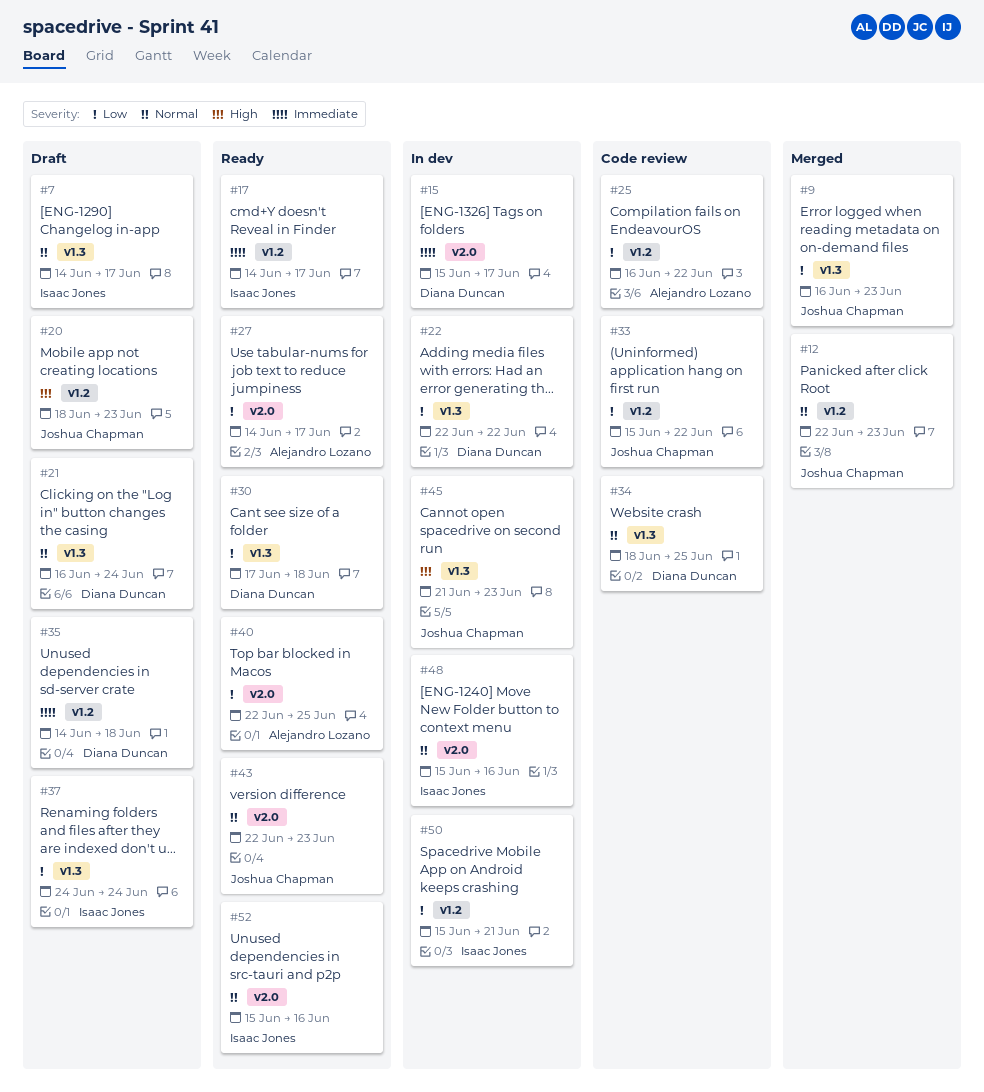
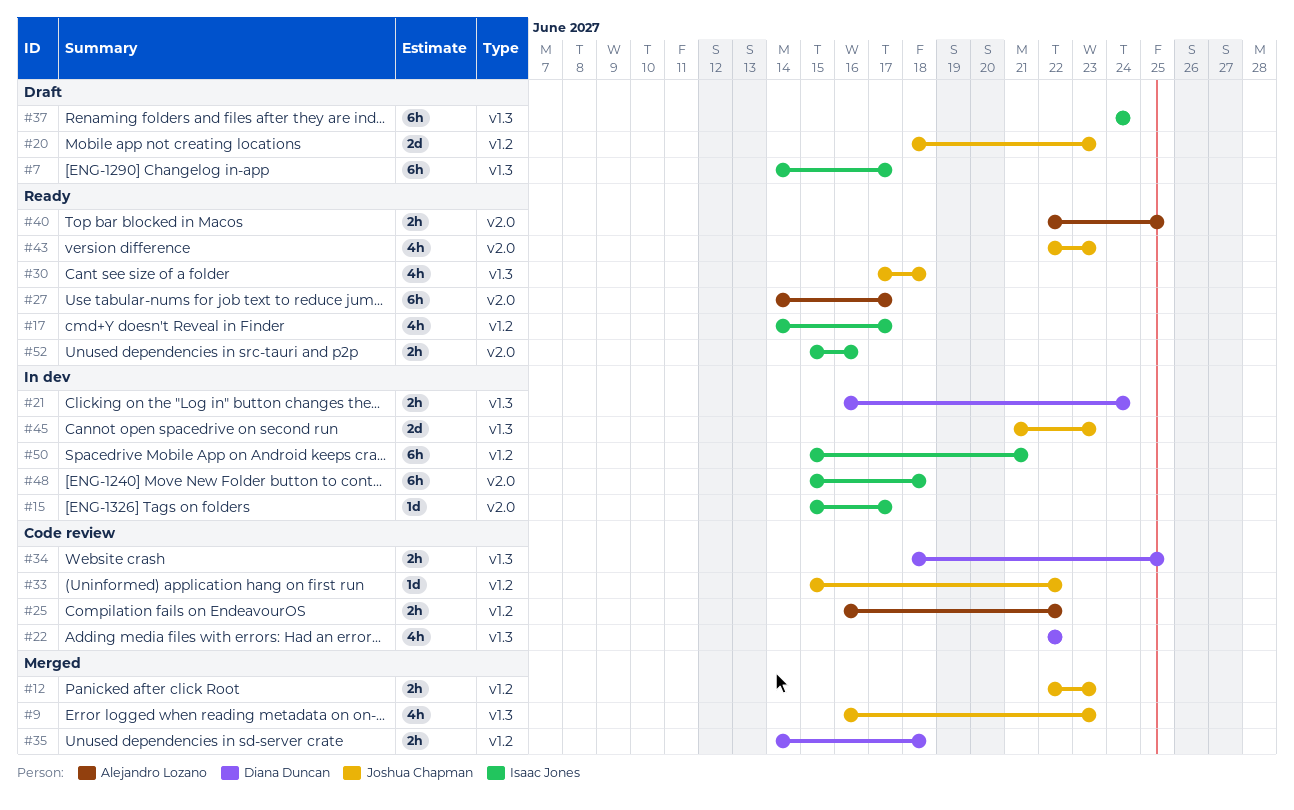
#15, owner: Diana Duncan -> Isaac Jones
#21, status: Draft -> In dev
#22, status: In dev -> Code review
#30, owner: Diana Duncan -> Joshua Chapman
#35, status: Draft -> Merged
#48, due: Jun 16 -> Jun 18

